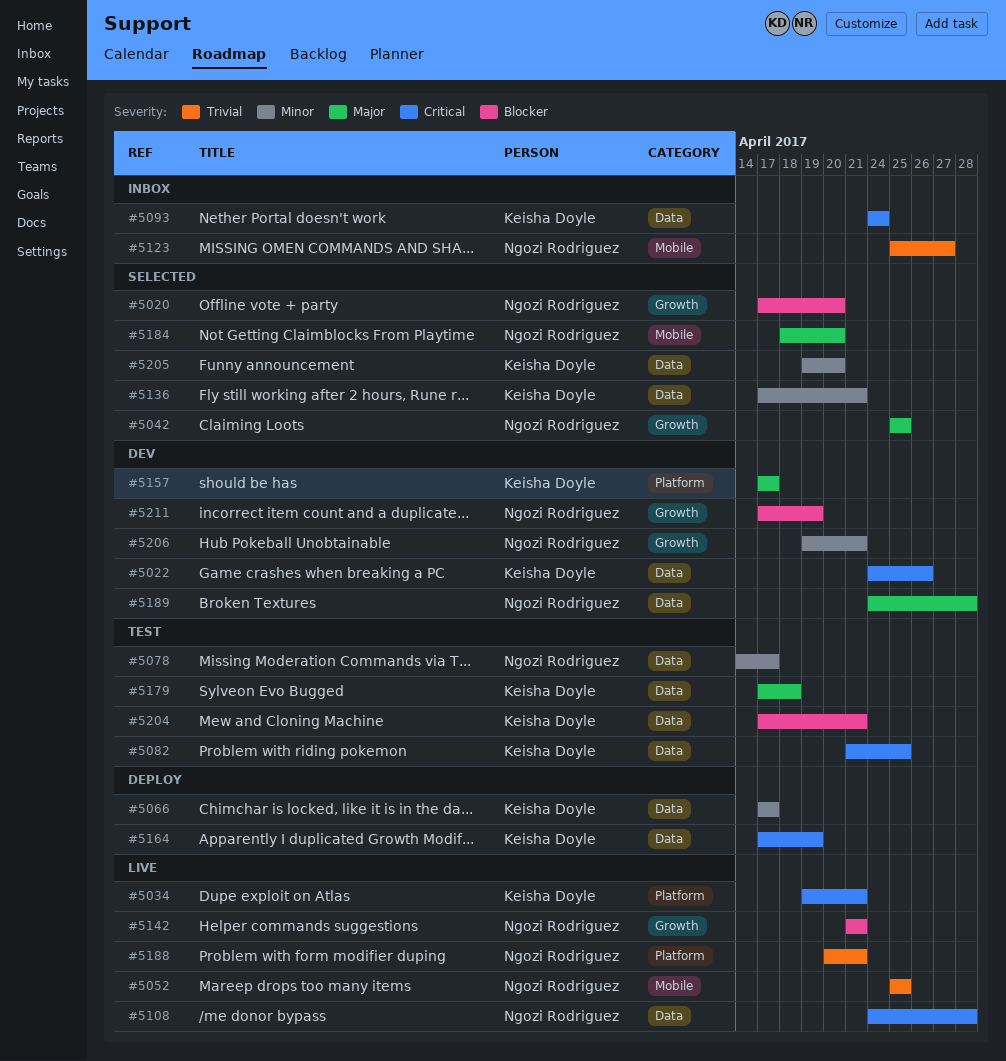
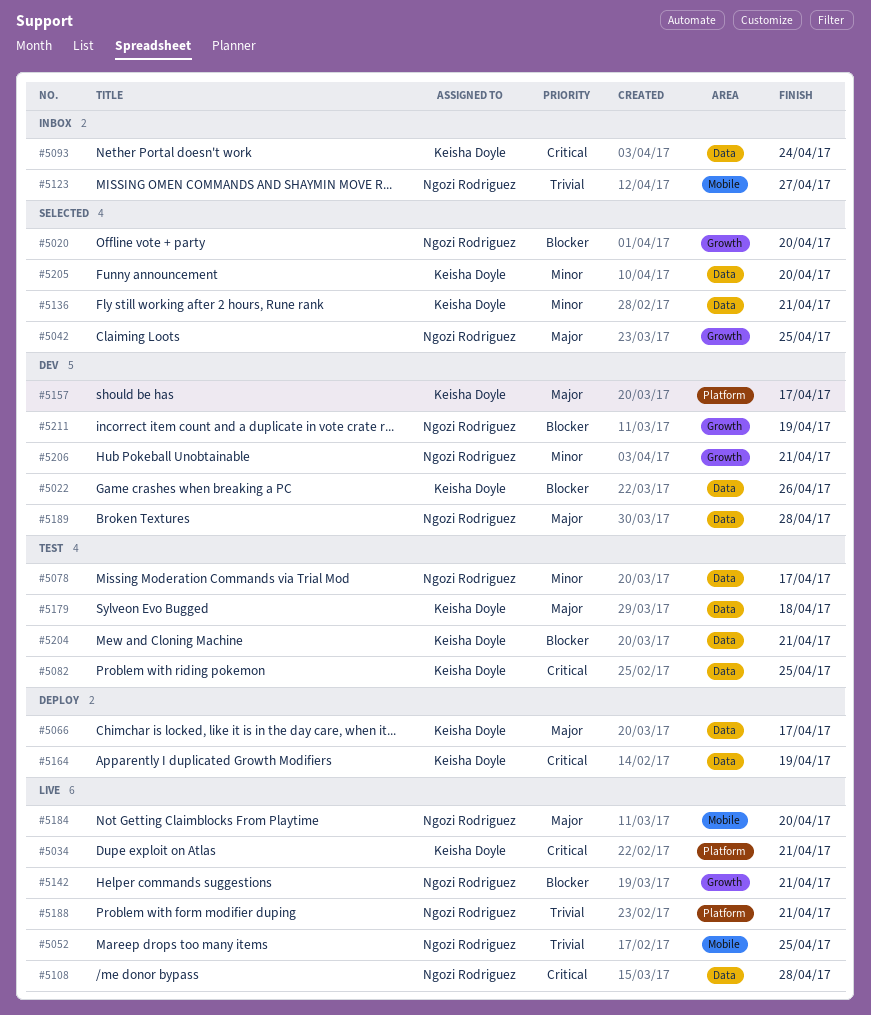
#5022, priority: Critical -> Blocker
#5066, priority: Minor -> Major
#5184, status: Selected -> Live

